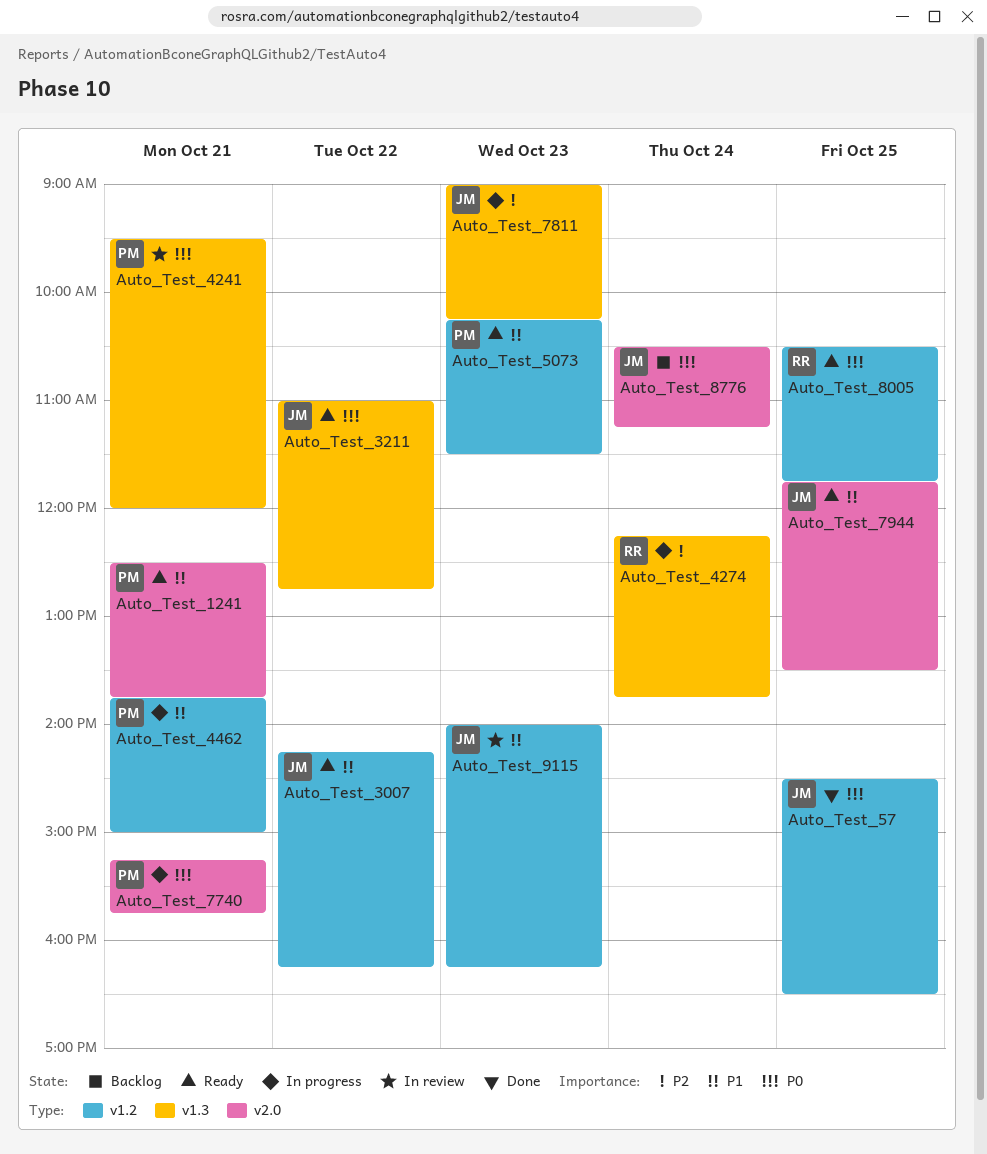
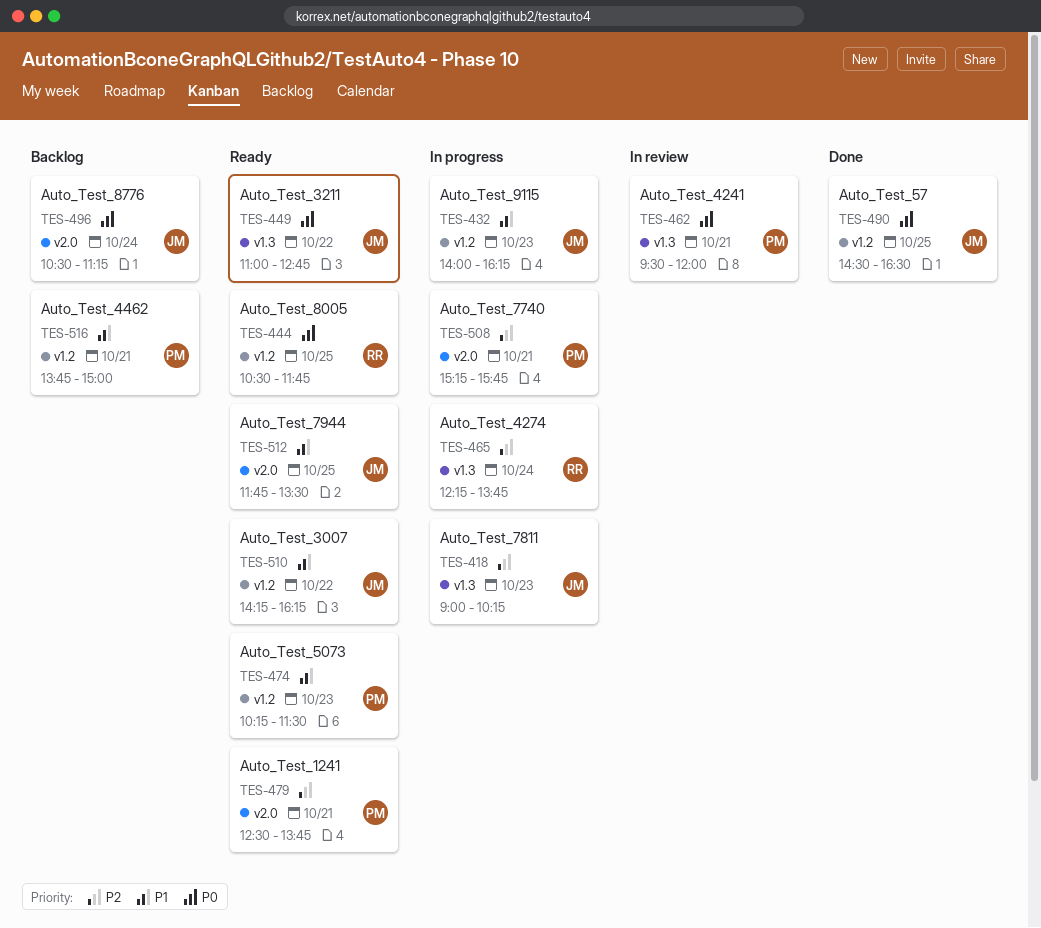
Auto_Test_1241, priority: P1 -> P2
Auto_Test_4462, status: In progress -> Backlog
Auto_Test_7740, priority: P0 -> P2
Auto_Test_9115, status: In review -> In progress

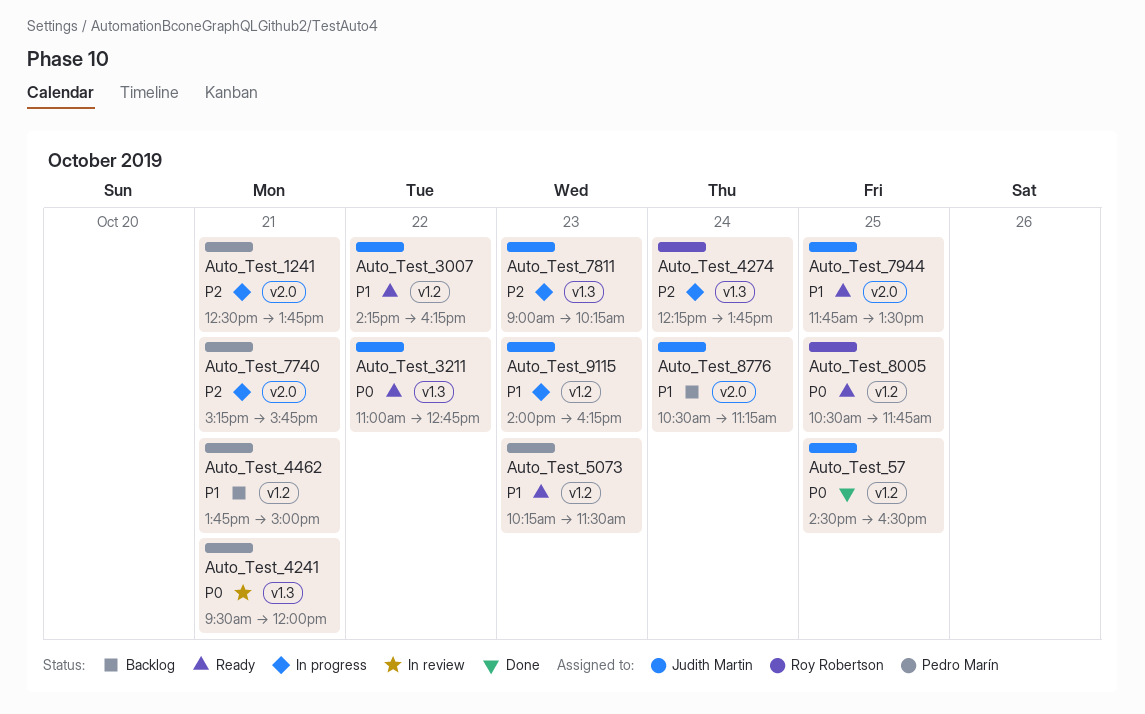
Auto_Test_1241, status: Ready -> In progress
Auto_Test_8776, priority: P0 -> P1

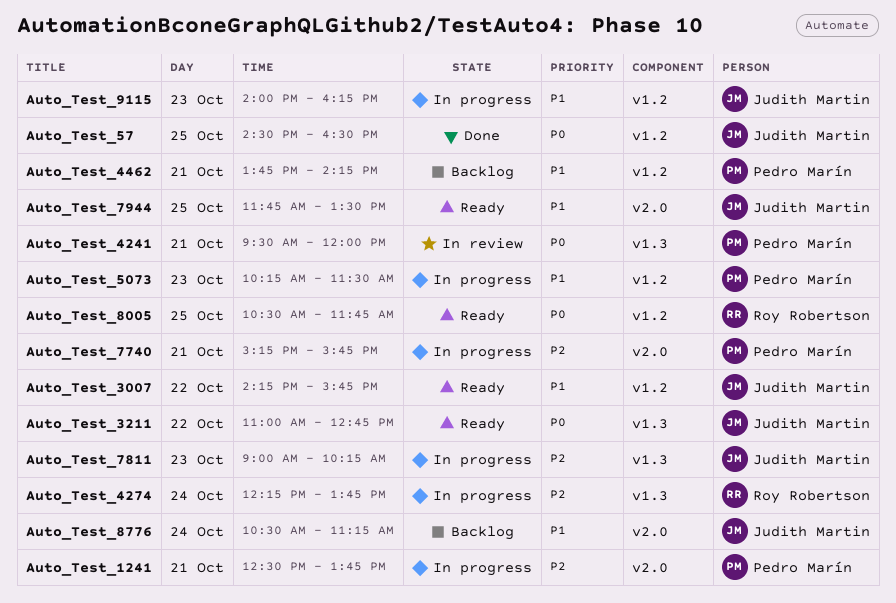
Auto_Test_3007, ends: 16:15 -> 15:45
Auto_Test_4462, ends: 15:00 -> 14:15
Auto_Test_5073, status: Ready -> In progress

